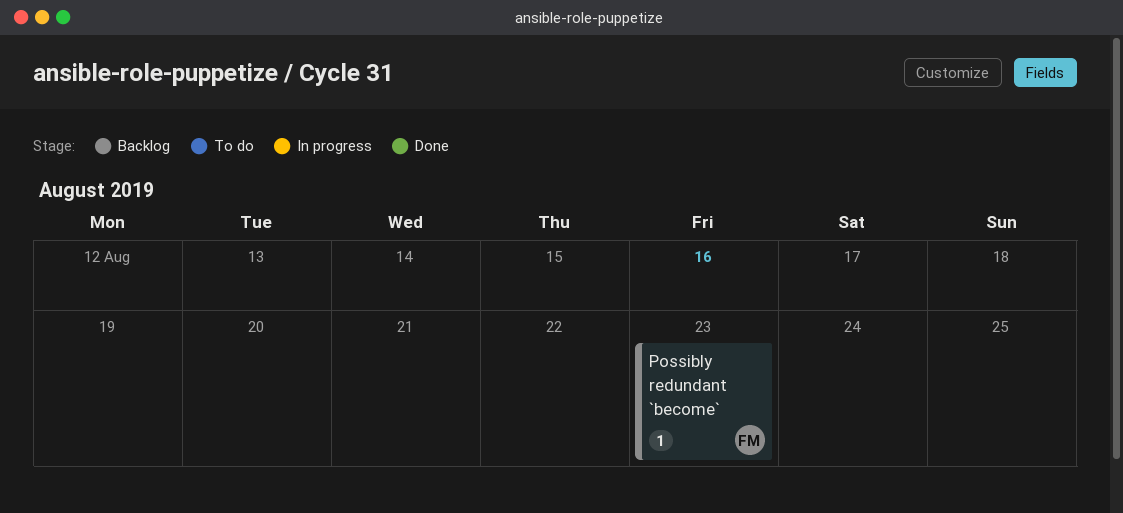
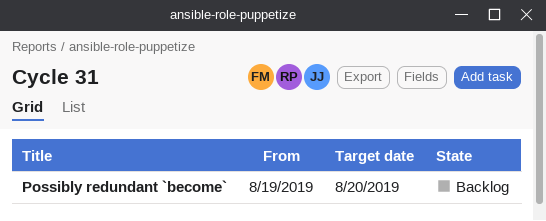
Possibly redundant `become`, due: Aug 23 -> Aug 20

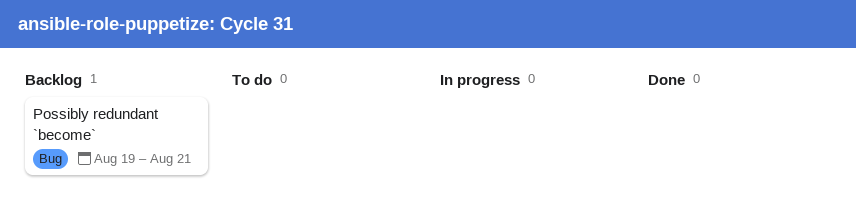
Possibly redundant `become`, due: Aug 20 -> Aug 21

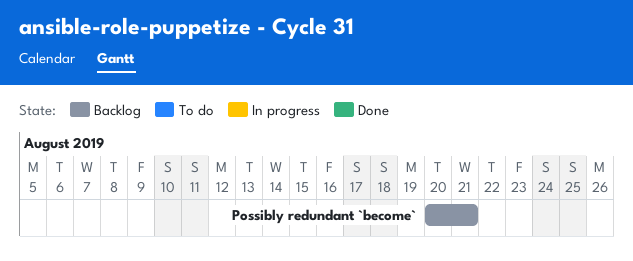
Possibly redundant `become`, start: Aug 19 -> Aug 20

